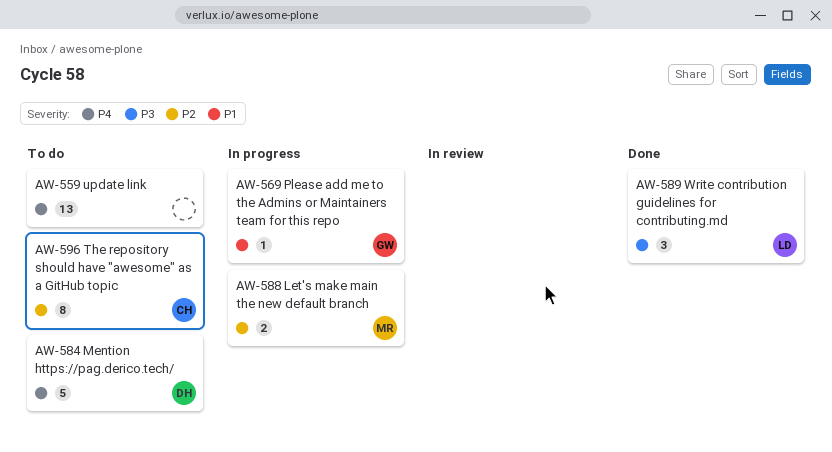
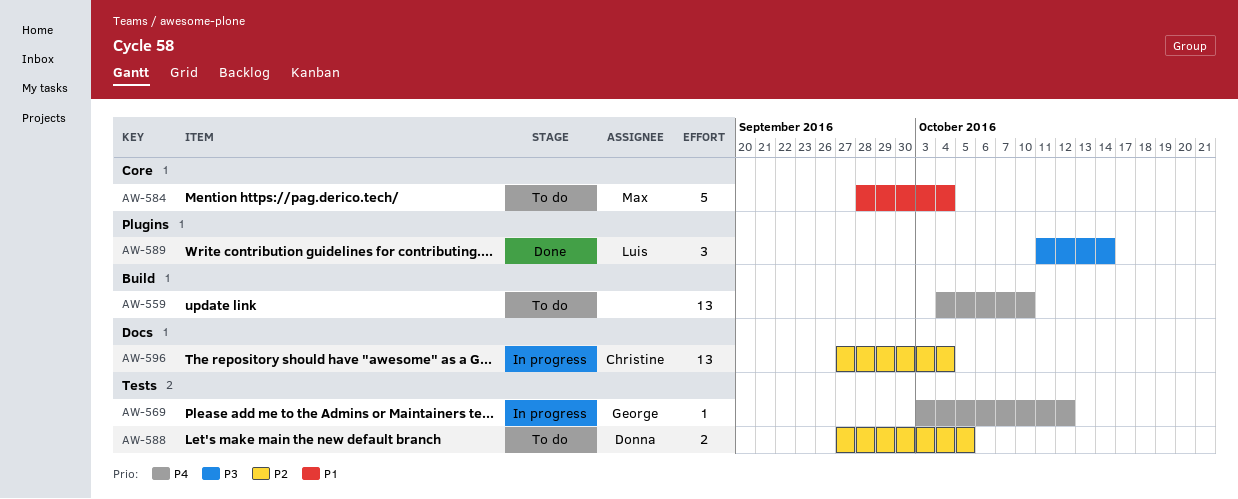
AW-569, priority: P1 -> P4
AW-584, owner: Donna -> Max
AW-584, priority: P4 -> P1
AW-588, status: In progress -> To do
AW-588, owner: Max -> Donna
AW-596, status: To do -> In progress
AW-596, estimate: 8 -> 13

